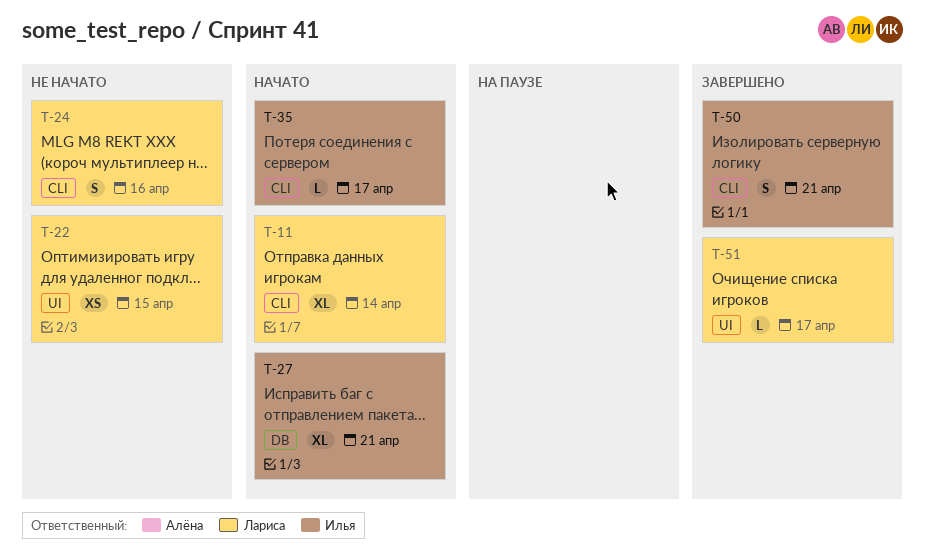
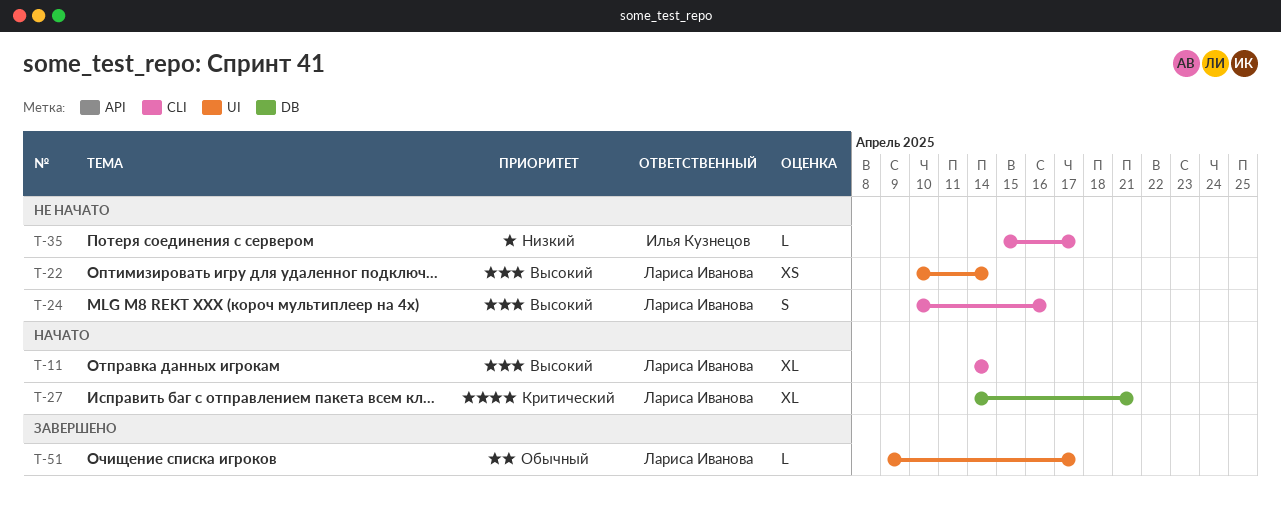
T-22, due: Apr 15 -> Apr 14
T-27, owner: Илья Кузнецов -> Лариса Иванова
T-35, status: Начато -> Не начато
T-50: present -> none

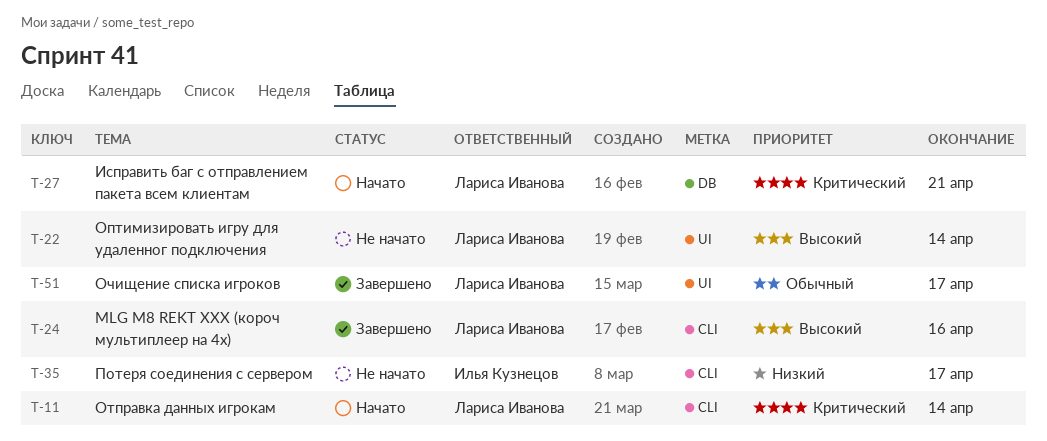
T-11, priority: Высокий -> Критический
T-24, status: Не начато -> Завершено

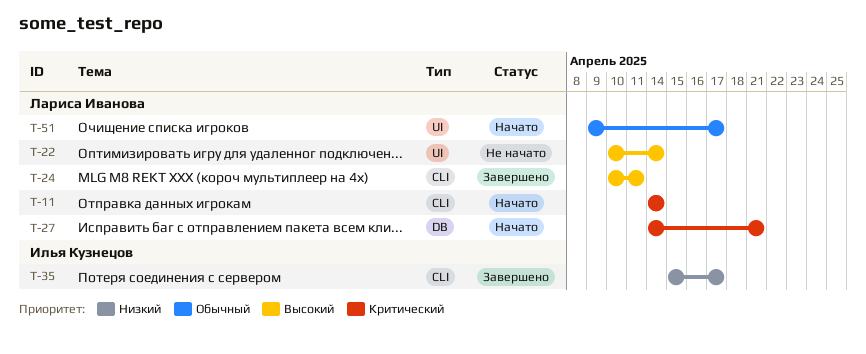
T-24, due: Apr 16 -> Apr 11
T-35, status: Не начато -> Завершено
T-51, status: Завершено -> Начато

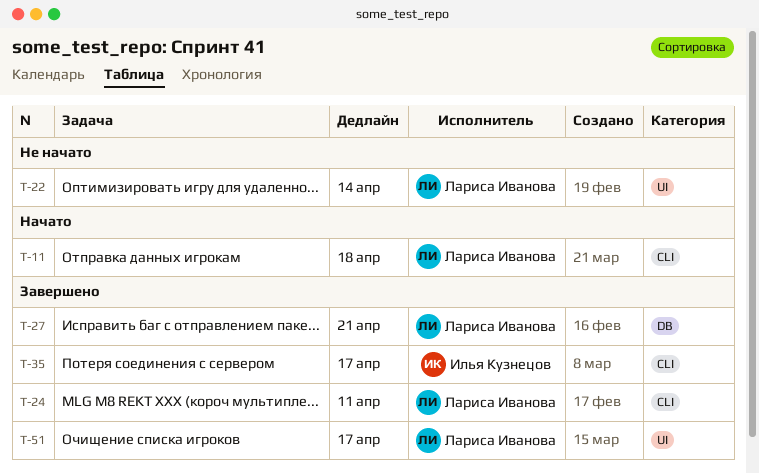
T-11, due: Apr 14 -> Apr 18
T-27, status: Начато -> Завершено
T-51, status: Начато -> Завершено

